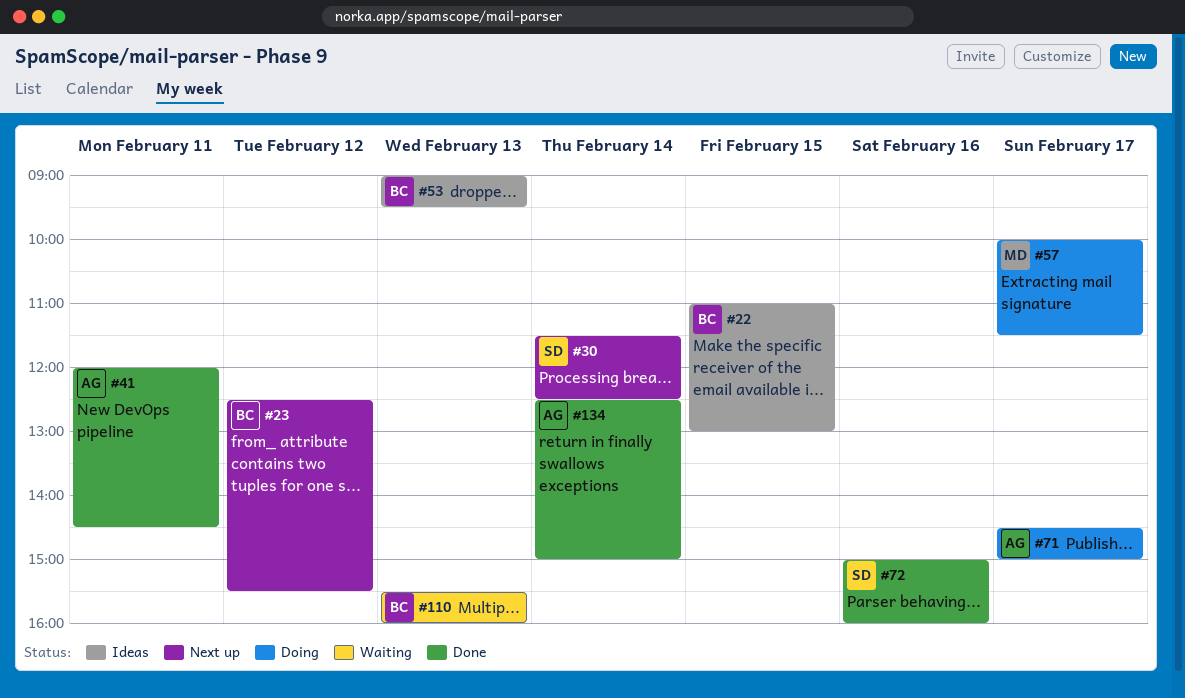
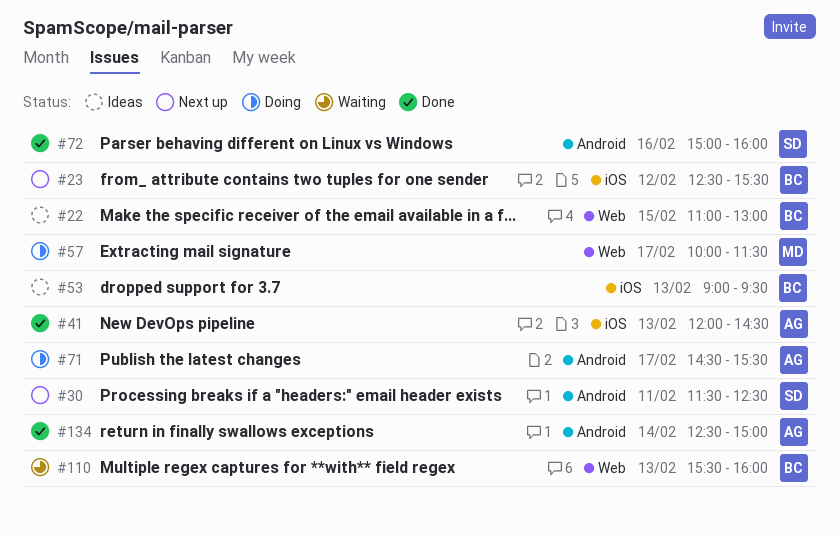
#30, day: Feb 14 -> Feb 11
#41, day: Feb 11 -> Feb 13
#71, ends: 15:00 -> 15:30

